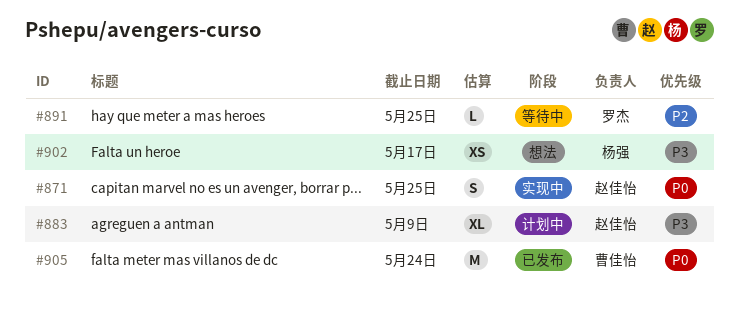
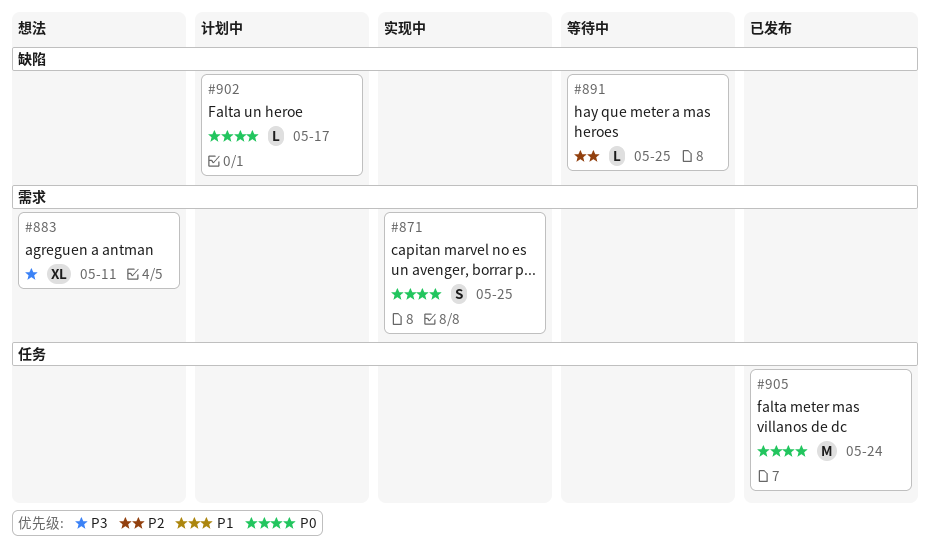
#883, status: 计划中 -> 想法
#883, due: May 9 -> May 11
#902, status: 想法 -> 计划中
#902, priority: P3 -> P0
#902, estimate: XS -> L

